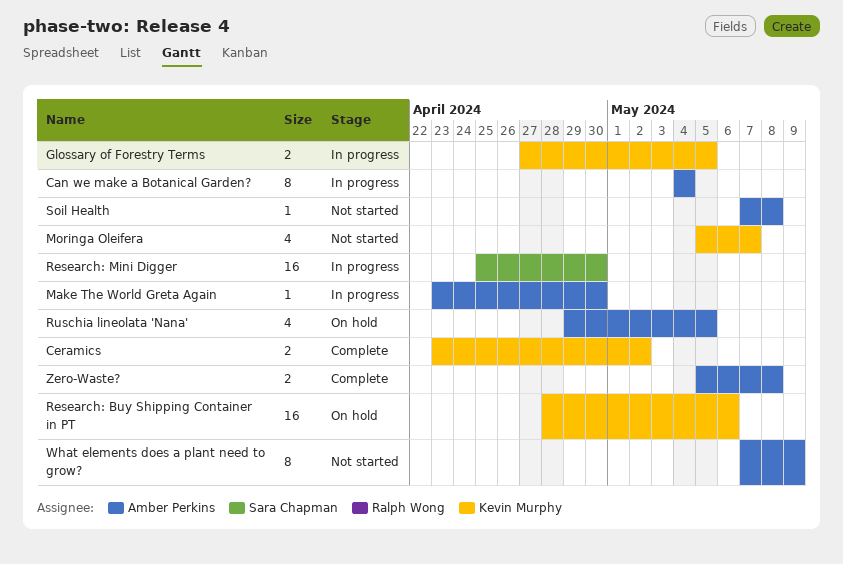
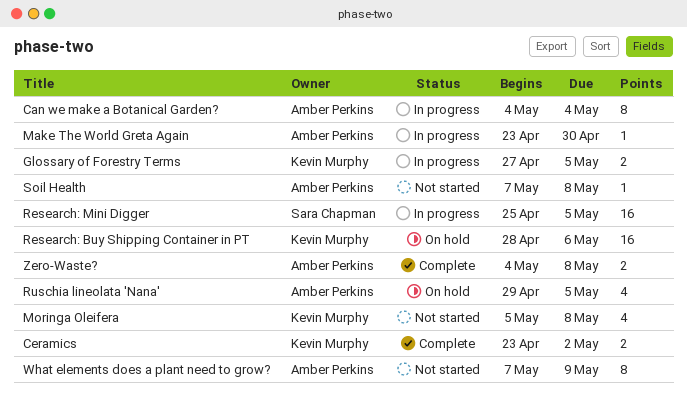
Moringa Oleifera, due: May 7 -> May 8
Research: Mini Digger, due: Apr 30 -> May 5
Zero-Waste?, start: May 5 -> May 4

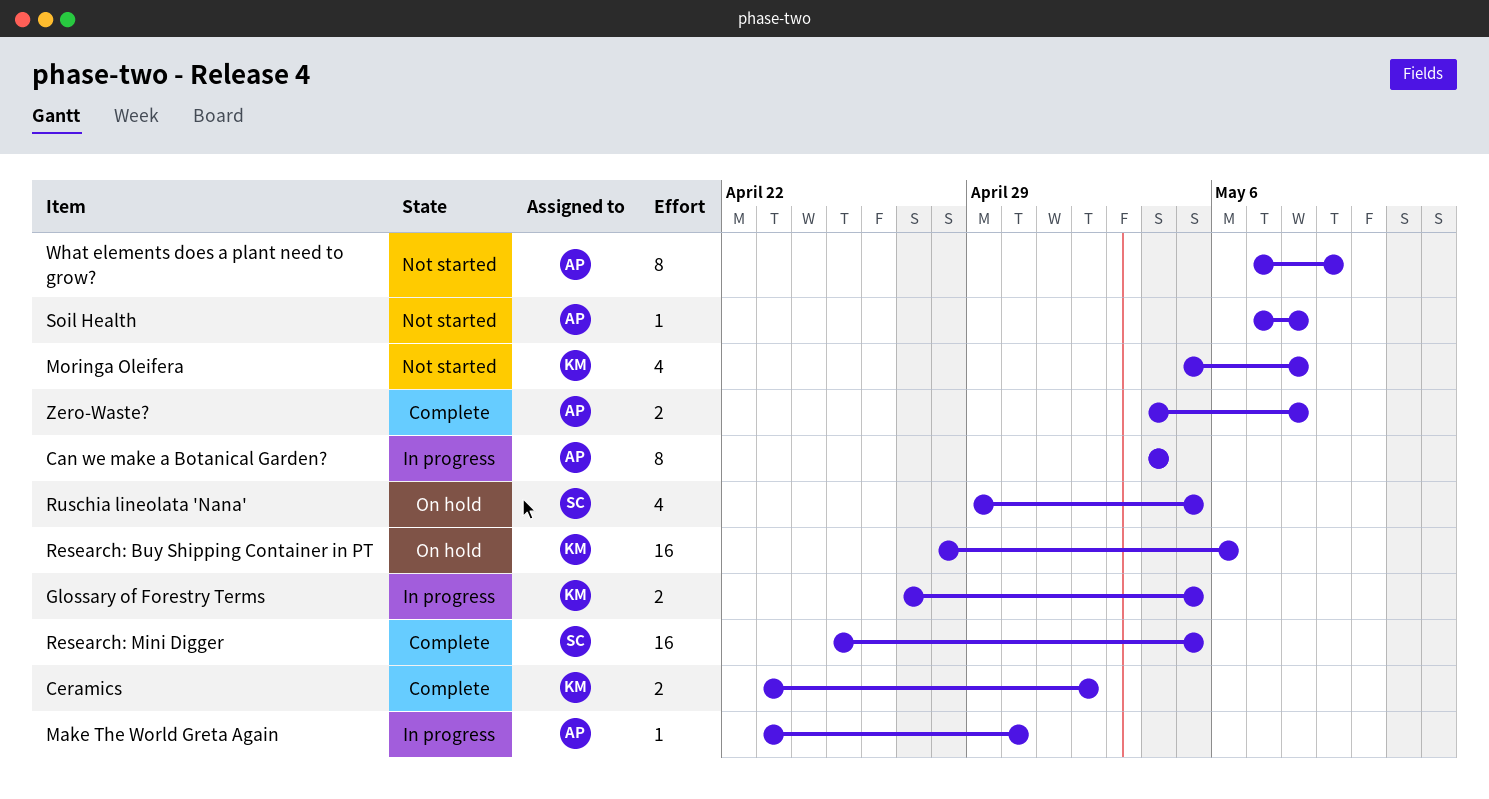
Research: Mini Digger, status: In progress -> Complete
Ruschia lineolata 'Nana', owner: Amber Perkins -> Sara Chapman

